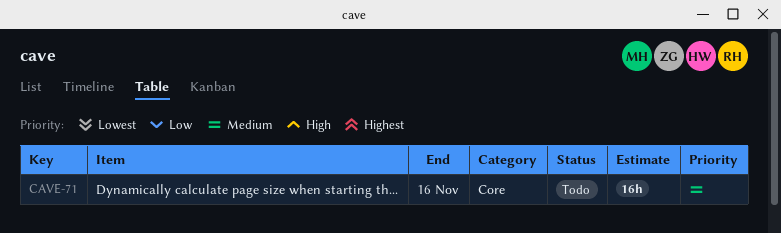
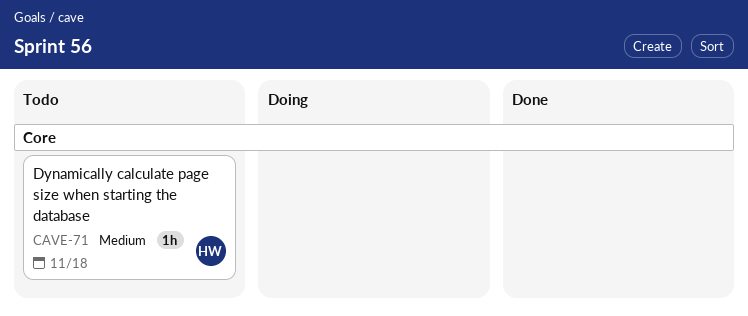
CAVE-71, estimate: 16h -> 1h
CAVE-71, due: Nov 16 -> Nov 18

